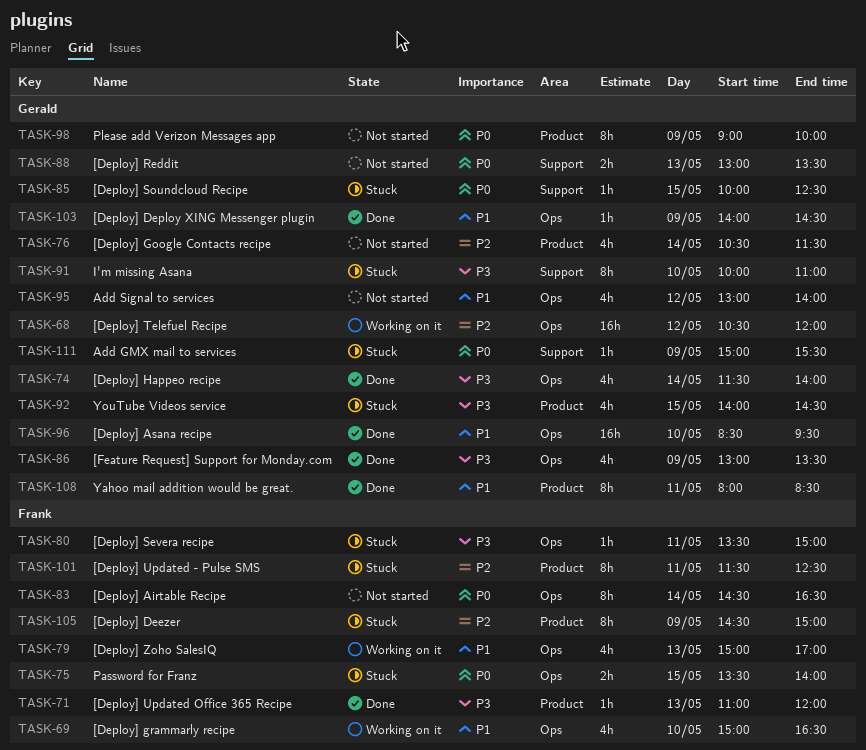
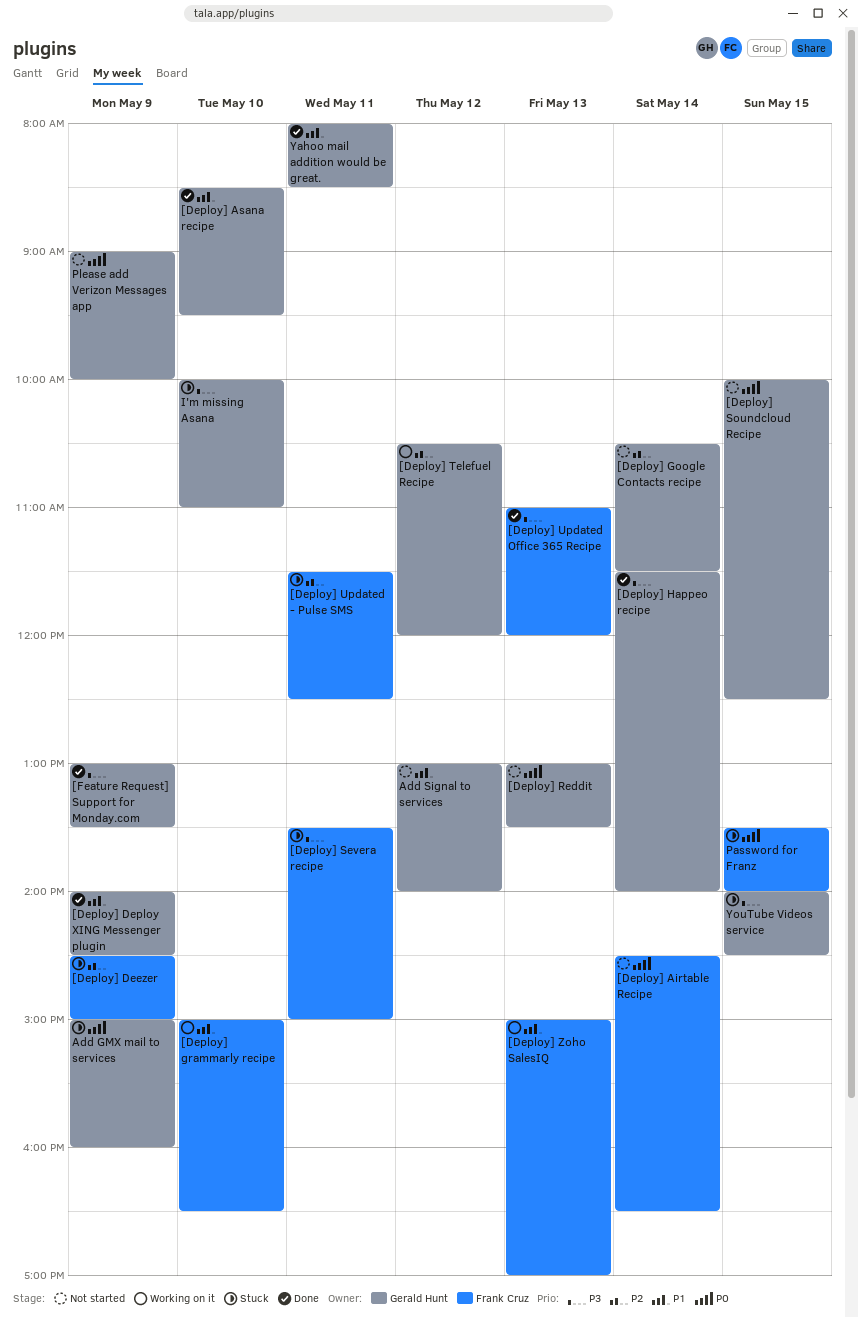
[Deploy] Soundcloud Recipe, status: Stuck -> Not started
Add GMX mail to services, ends: 15:30 -> 16:00

